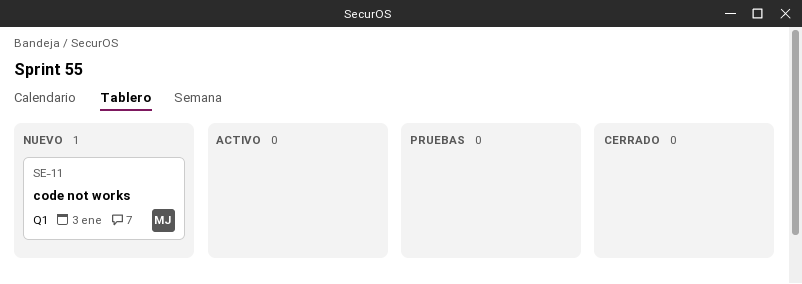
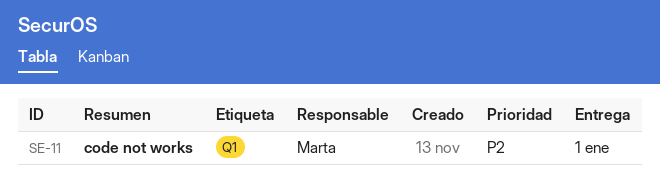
SE-11, due: Jan 3 -> Jan 1

